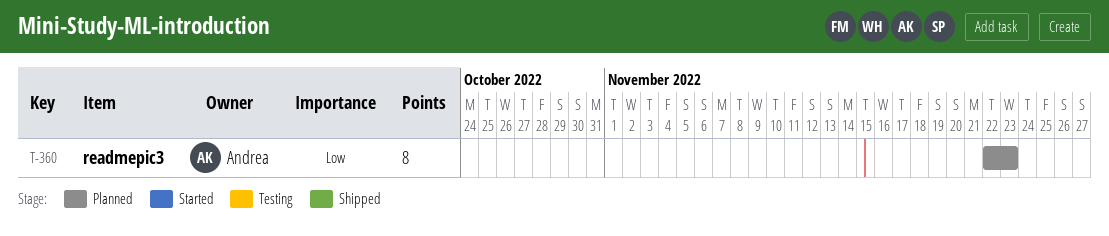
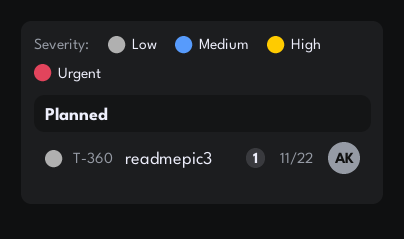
T-360, estimate: 8 -> 1
T-360, due: Nov 23 -> Nov 22

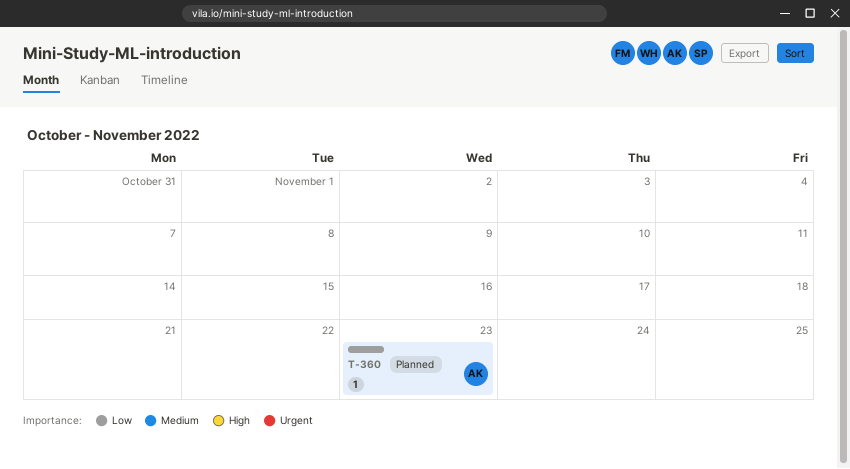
T-360, due: Nov 22 -> Nov 23

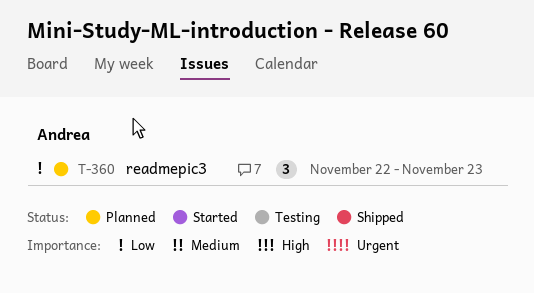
T-360, estimate: 1 -> 3

